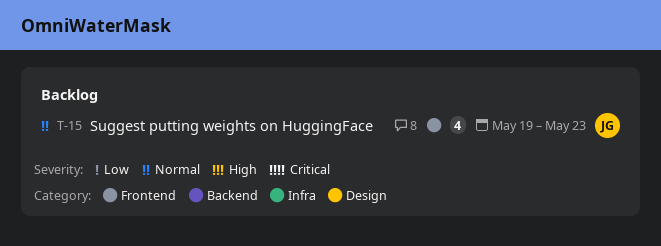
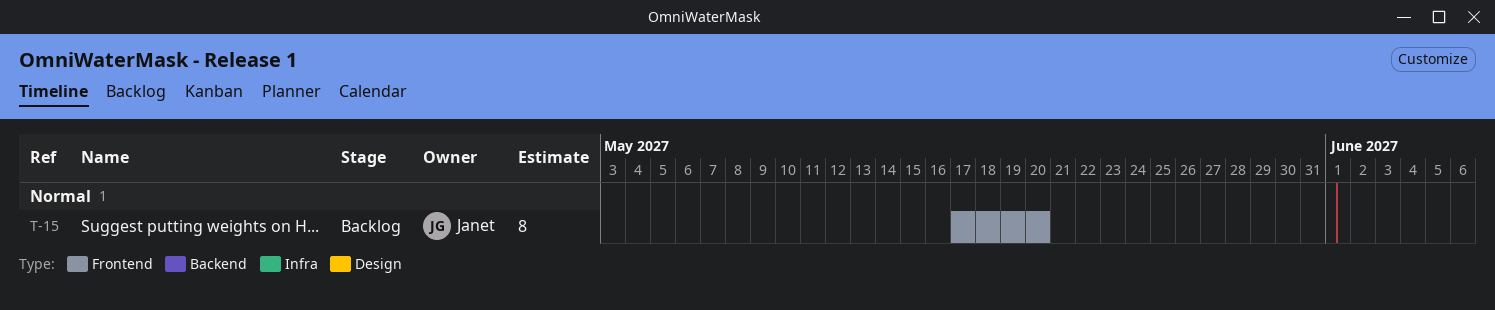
T-15, estimate: 4 -> 8
T-15, start: May 19 -> May 17
T-15, due: May 23 -> May 20

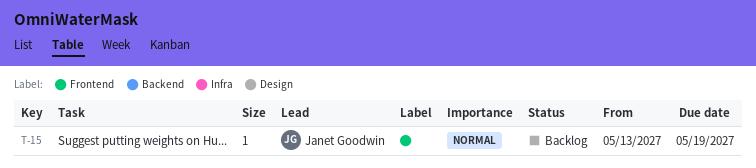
T-15, estimate: 8 -> 1
T-15, start: May 17 -> May 13
T-15, due: May 20 -> May 19

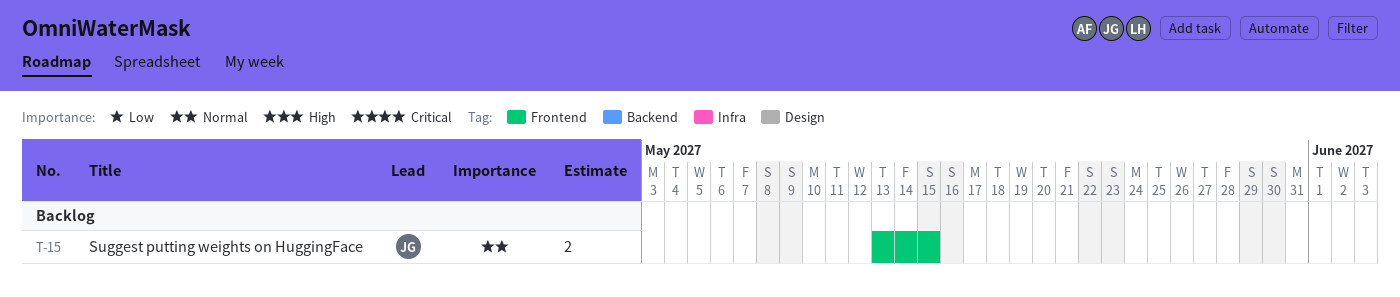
T-15, estimate: 1 -> 2
T-15, due: May 19 -> May 15

